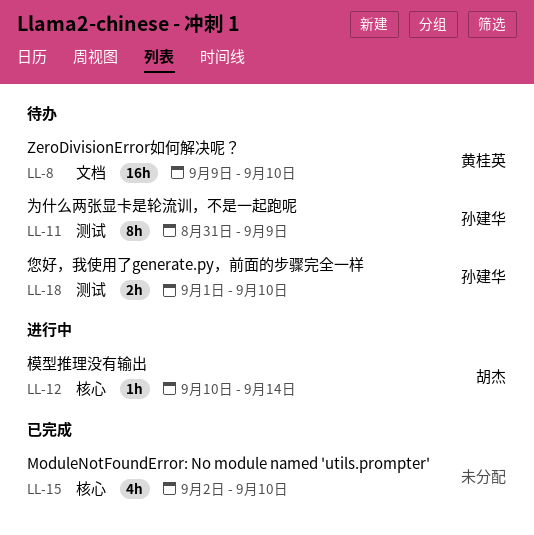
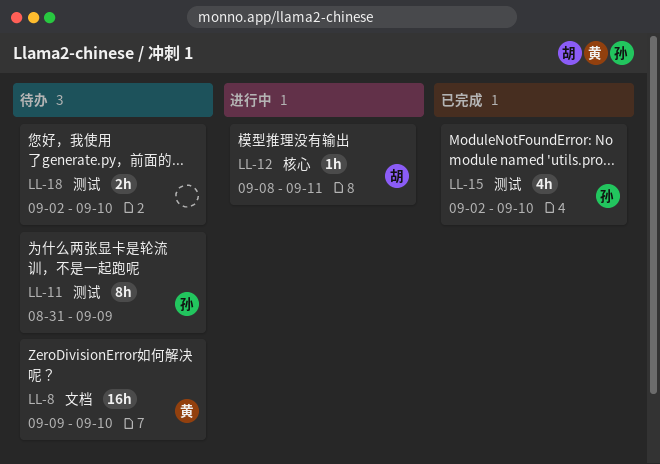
LL-12, start: Sep 10 -> Sep 8
LL-12, due: Sep 14 -> Sep 11
LL-15, owner: none -> 孙建华
LL-15, label: 核心 -> 测试
LL-18, owner: 孙建华 -> none
LL-18, start: Sep 1 -> Sep 2

